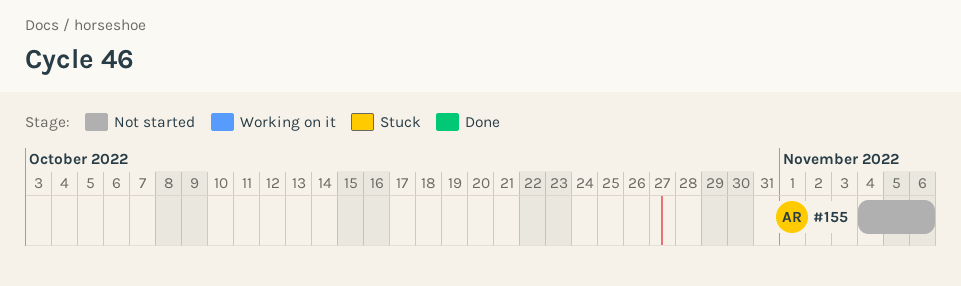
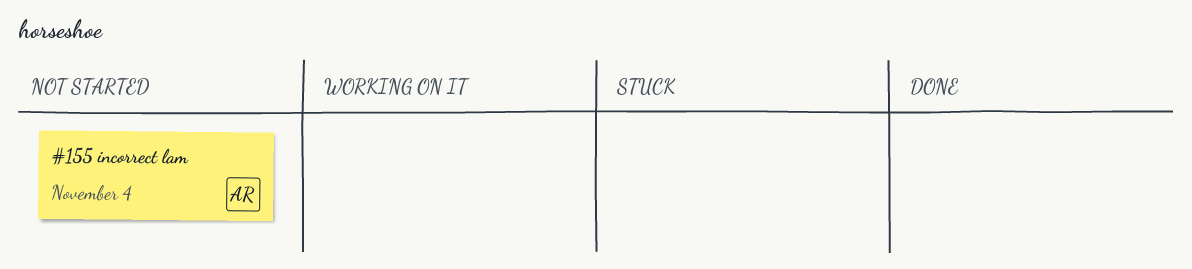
#155, due: Nov 6 -> Nov 4

